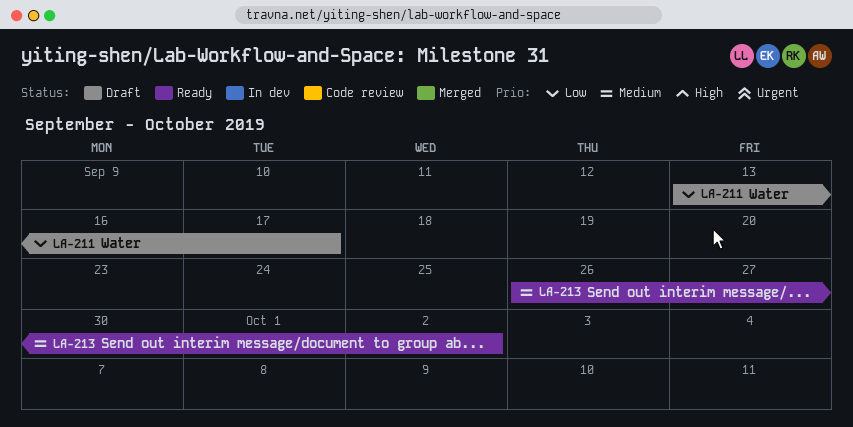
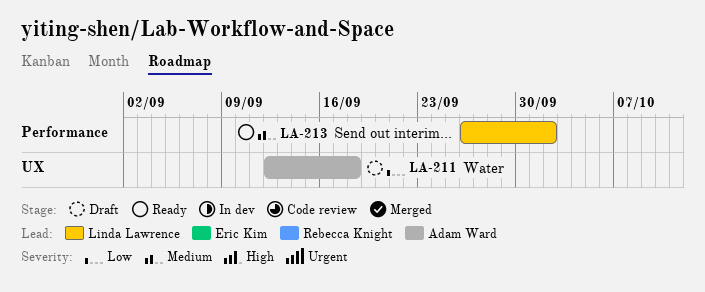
LA-211, start: Sep 13 -> Sep 12
LA-211, due: Sep 17 -> Sep 18

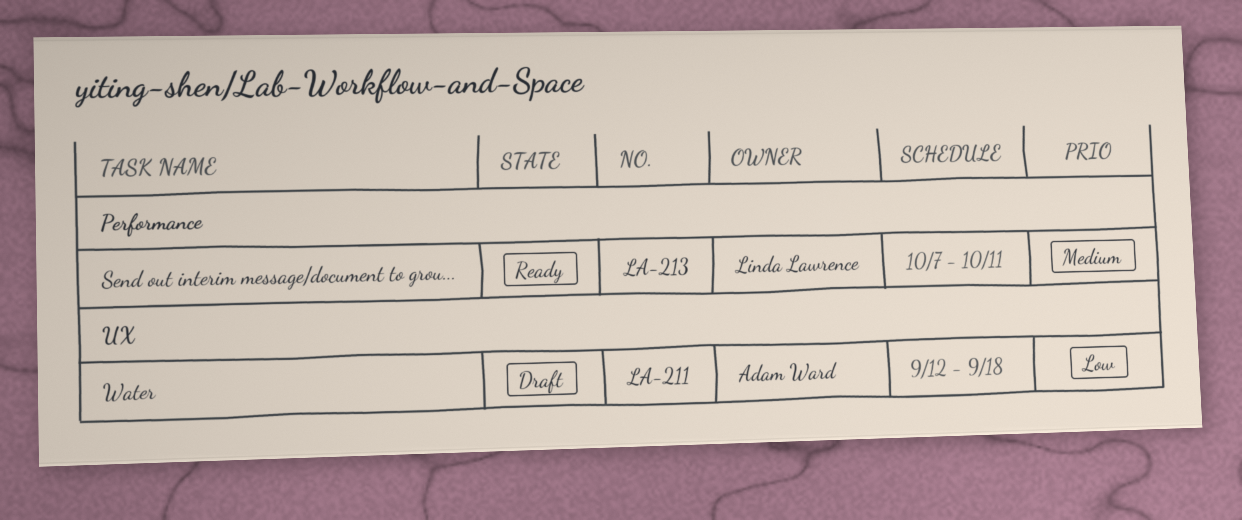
LA-213, start: Sep 26 -> Oct 7
LA-213, due: Oct 2 -> Oct 11

